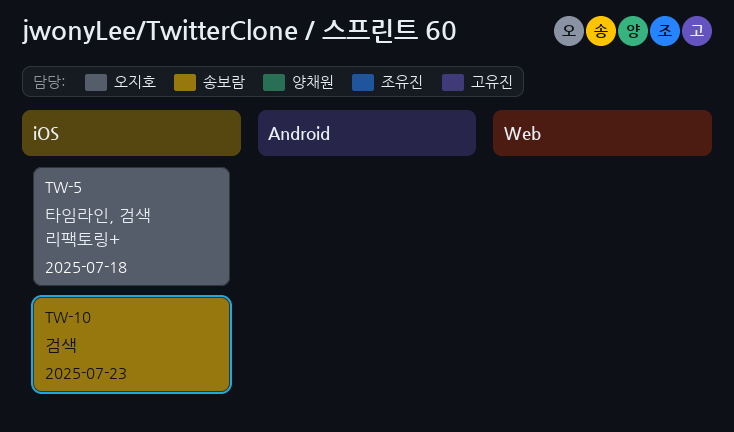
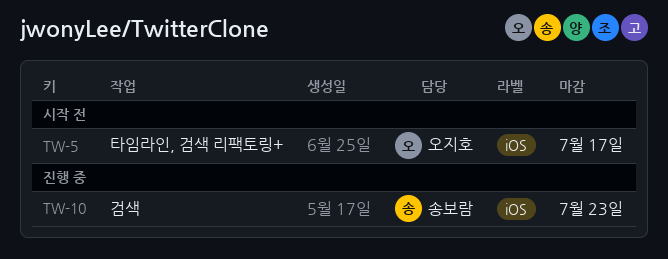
TW-5, due: Jul 18 -> Jul 17

